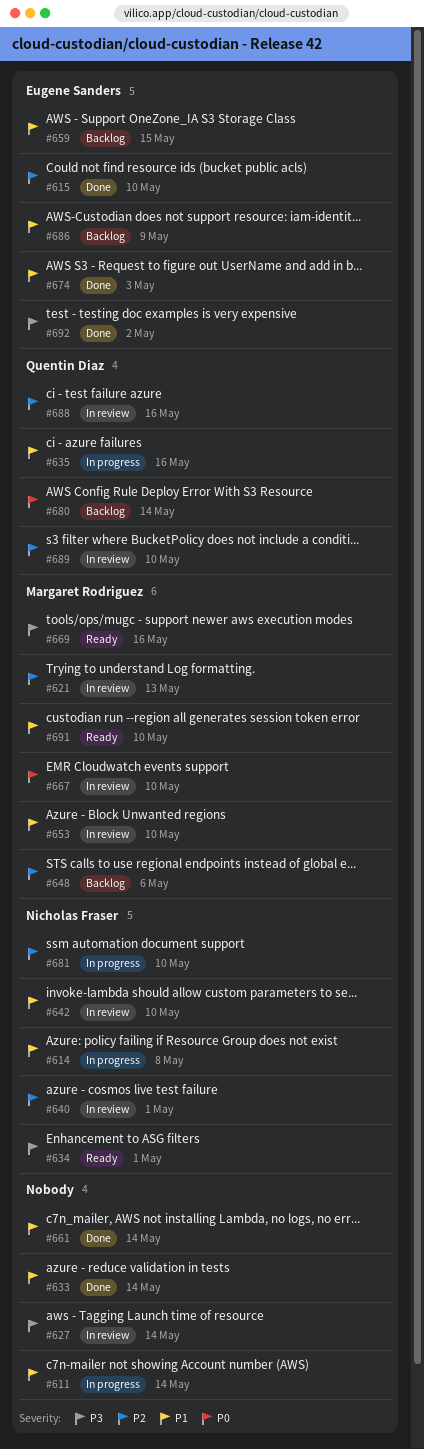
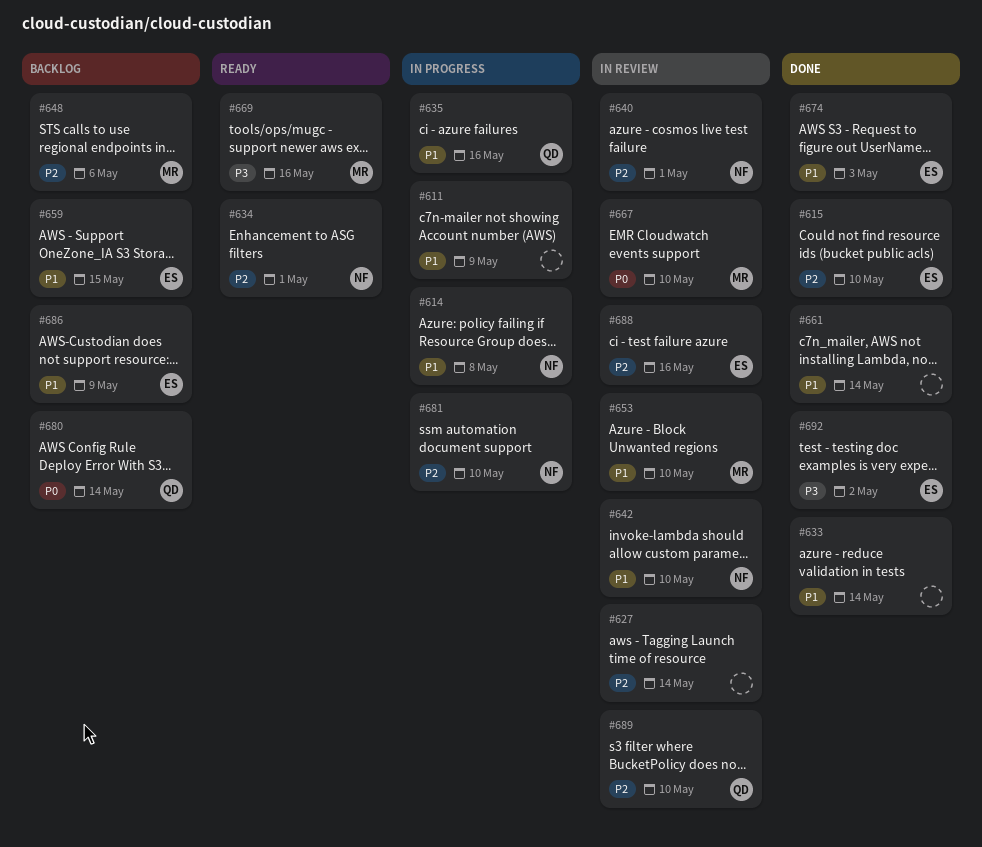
#611, due: May 14 -> May 9
#621: present -> none
#627, priority: P3 -> P2
#634, priority: P3 -> P2
#688, owner: Quentin Diaz -> Eugene Sanders
#691: present -> none

